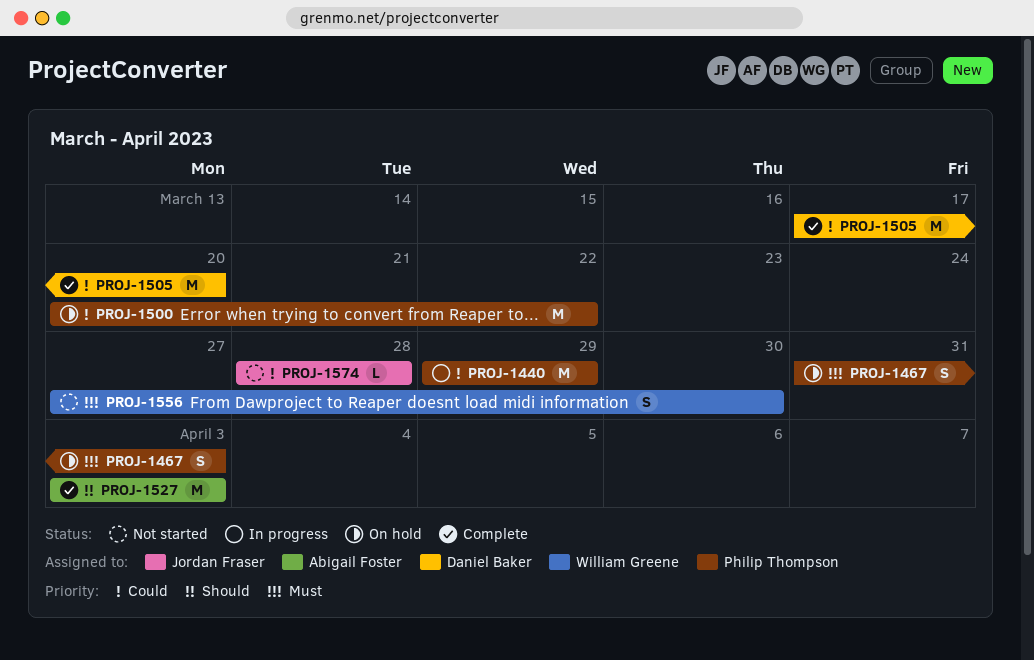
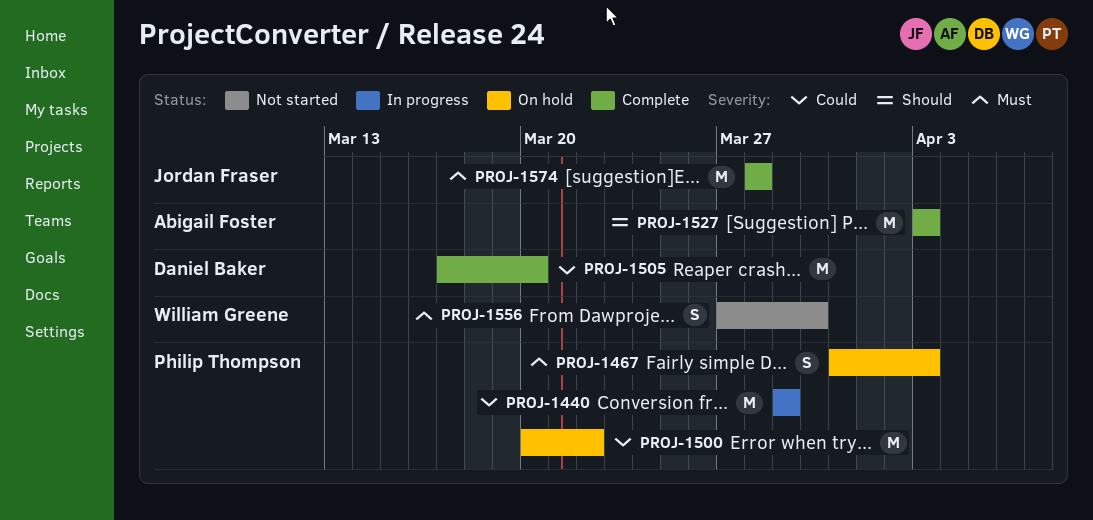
PROJ-1574, status: Not started -> Complete
PROJ-1574, priority: Could -> Must
PROJ-1574, estimate: L -> M

